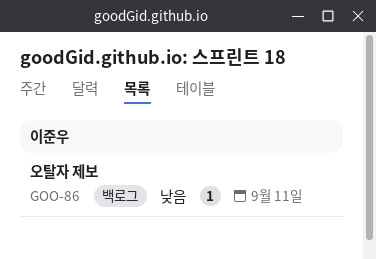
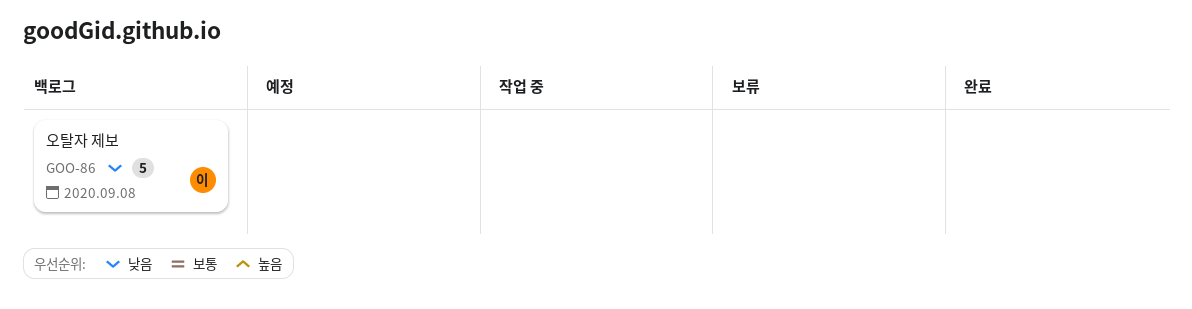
GOO-86, estimate: 1 -> 5
GOO-86, due: Sep 11 -> Sep 8

